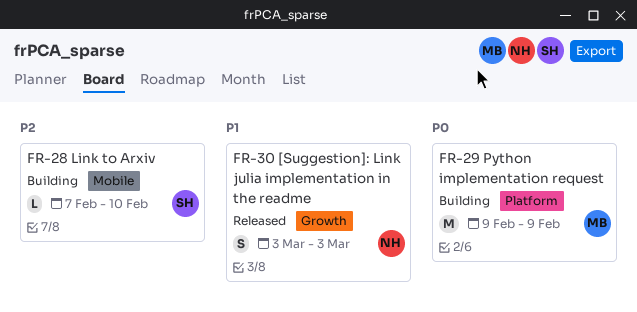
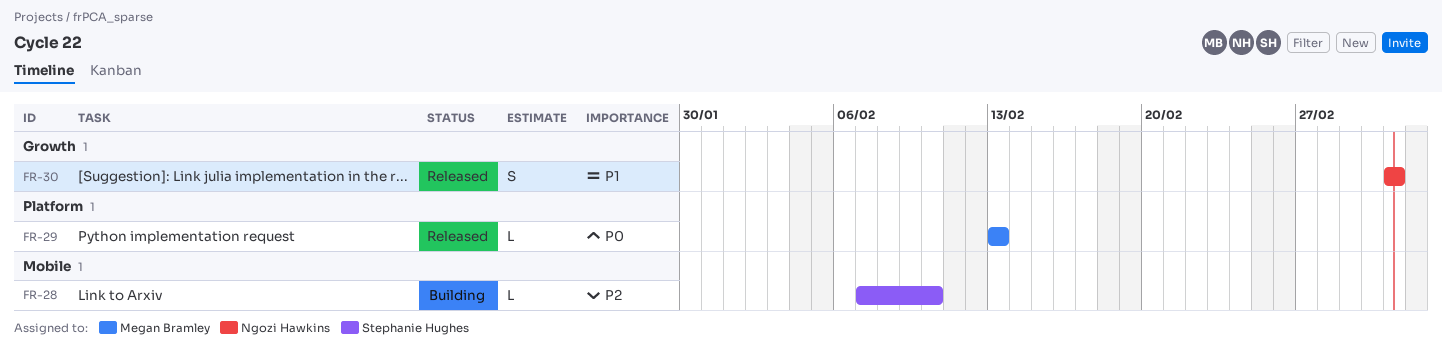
FR-29, status: Building -> Released
FR-29, estimate: M -> L
FR-29, start: Feb 9 -> Feb 13
FR-29, due: Feb 9 -> Feb 13

